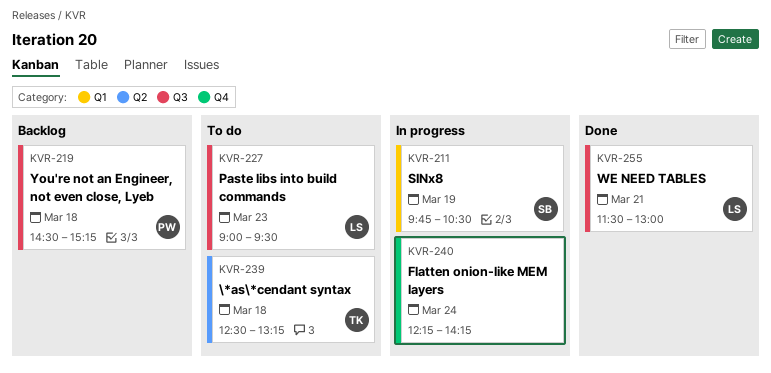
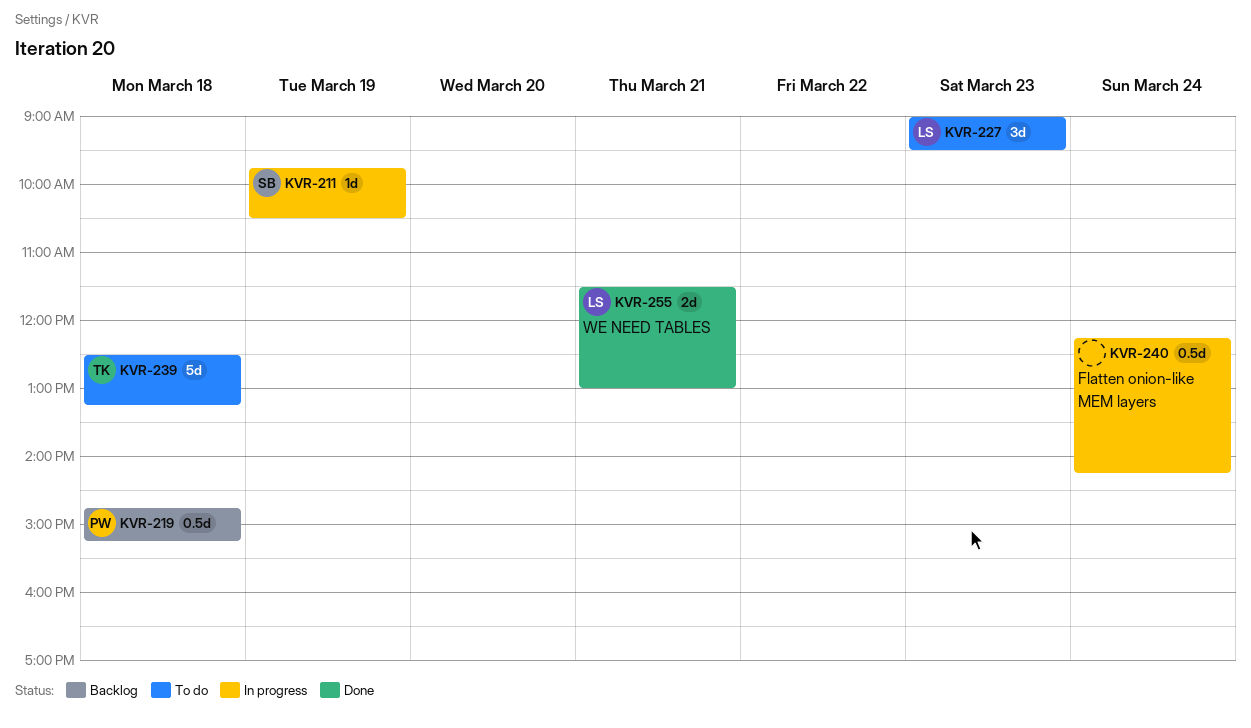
KVR-219, begins: 14:30 -> 14:45

